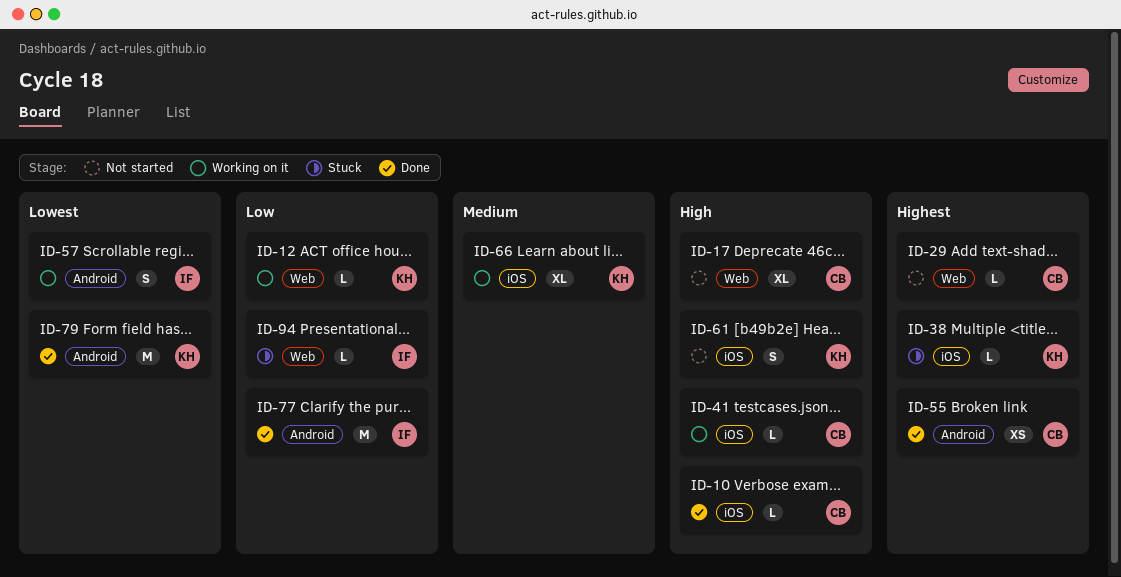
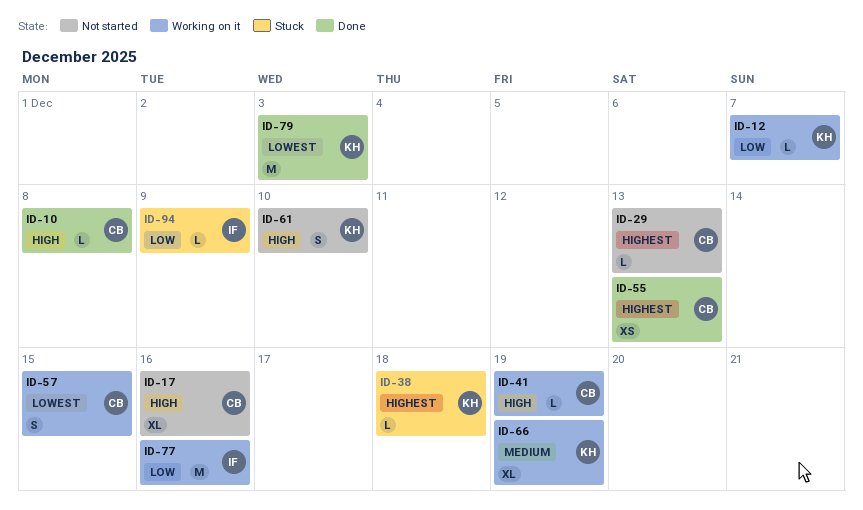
ID-57, owner: IF -> CB
ID-77, status: Done -> Working on it

